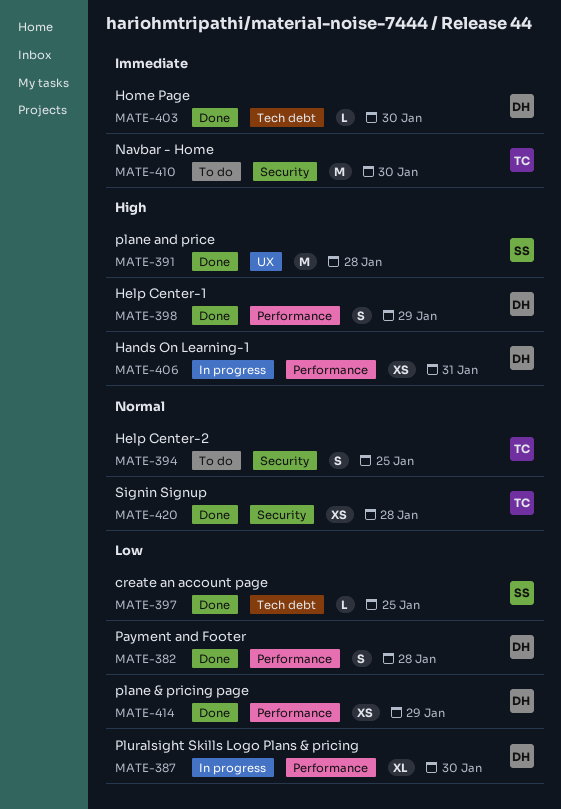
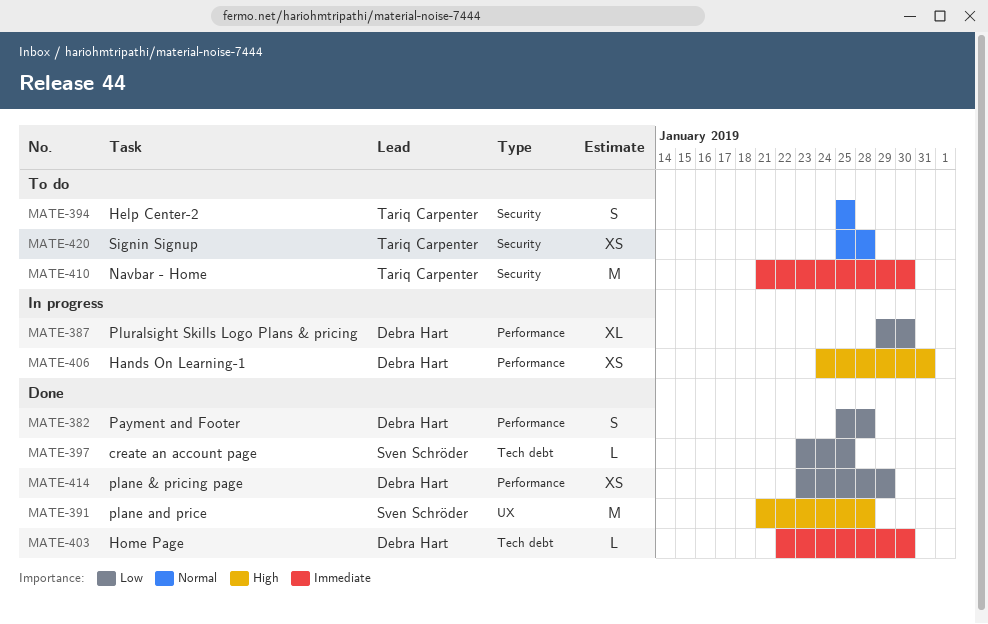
MATE-398: present -> none
MATE-420, status: Done -> To do

